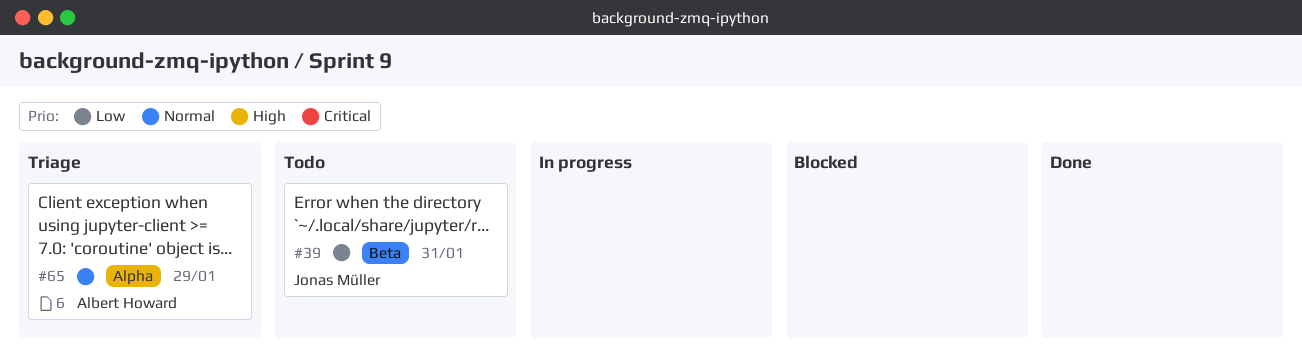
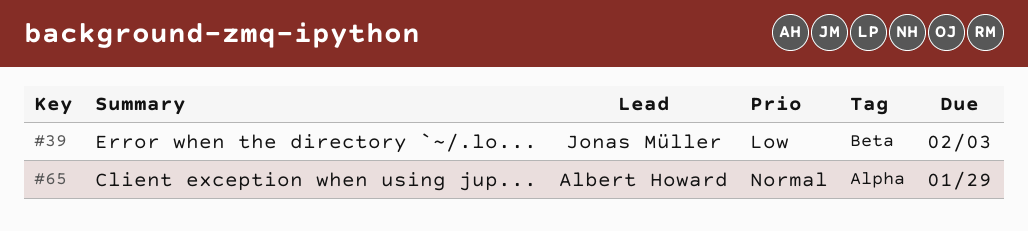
#39, due: Jan 31 -> Feb 3

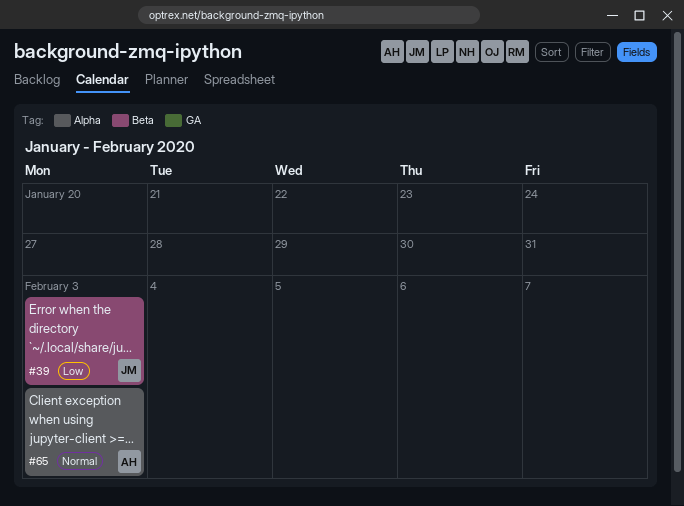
#65, due: Jan 29 -> Feb 3

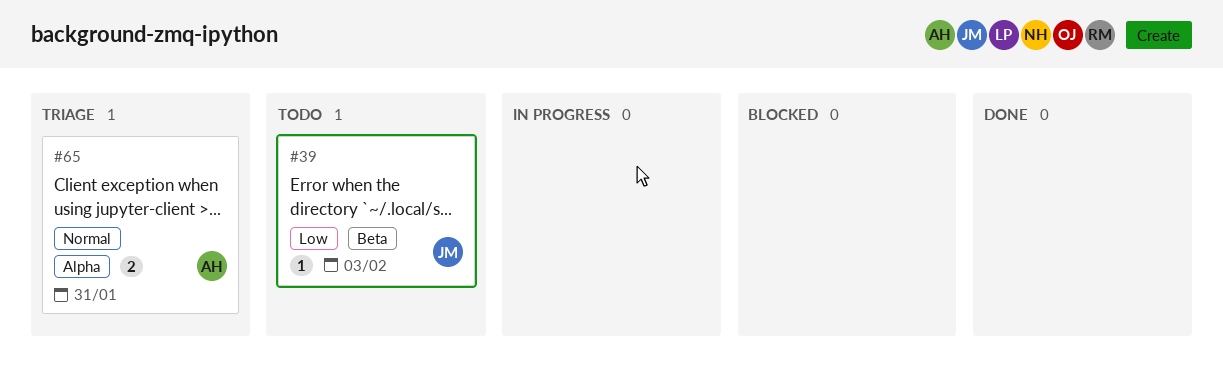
#65, due: Feb 3 -> Jan 31

